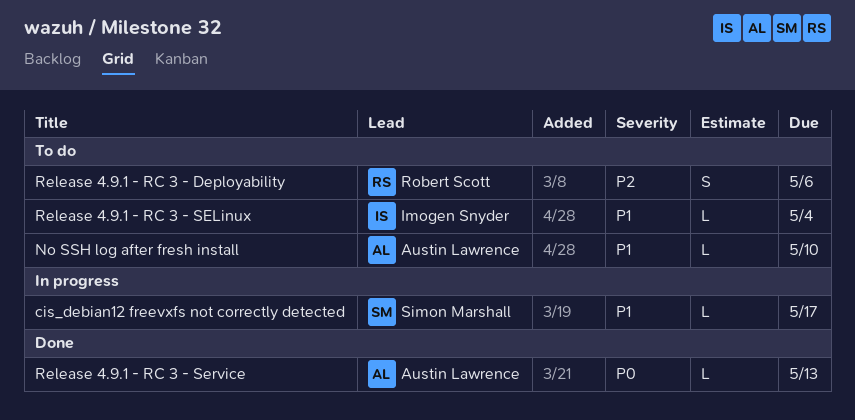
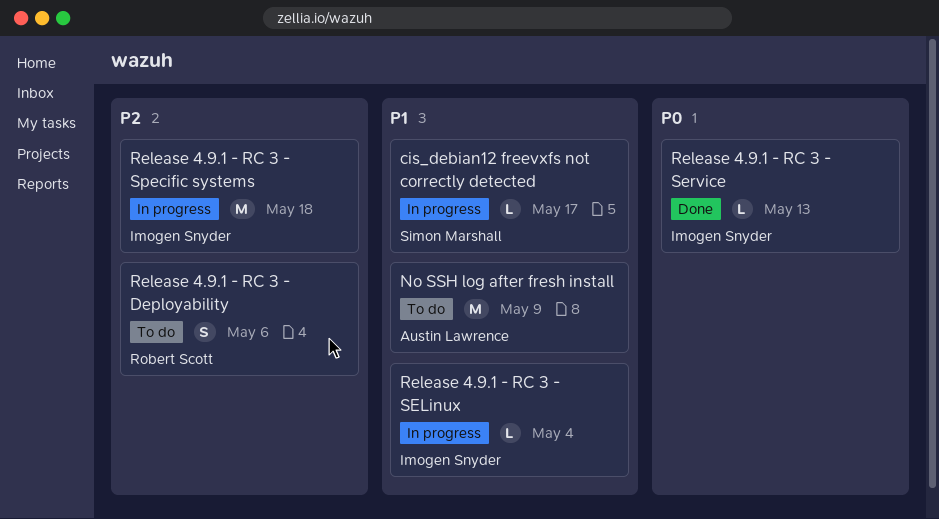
No SSH log after fresh install, estimate: L -> M
No SSH log after fresh install, due: May 10 -> May 9
Release 4.9.1 - RC 3 - SELinux, status: To do -> In progress
Release 4.9.1 - RC 3 - Service, owner: Austin Lawrence -> Imogen Snyder
Release 4.9.1 - RC 3 - Specific systems: none -> present

